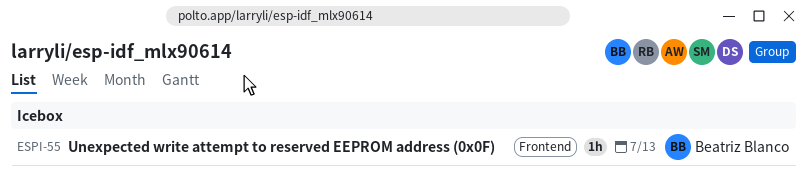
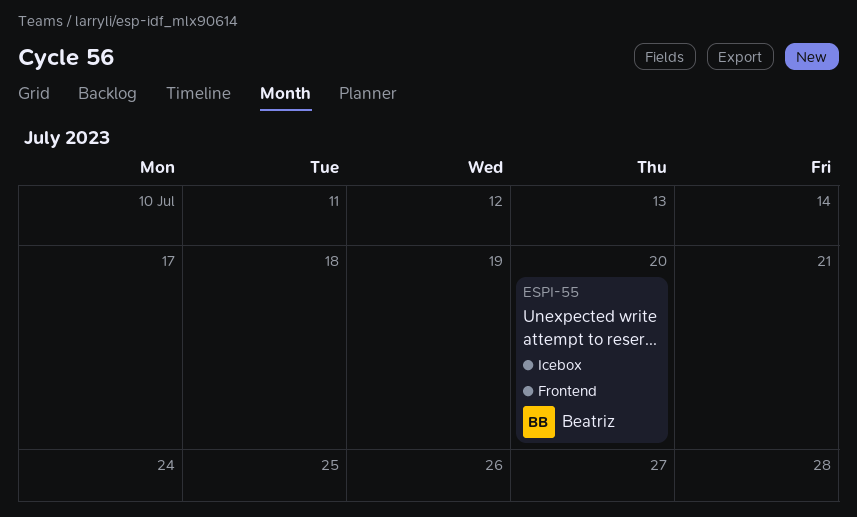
ESPI-55, due: Jul 13 -> Jul 20

